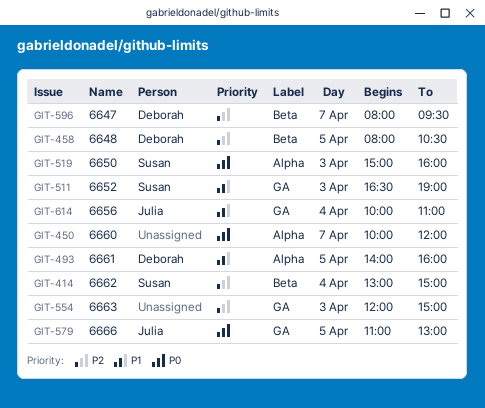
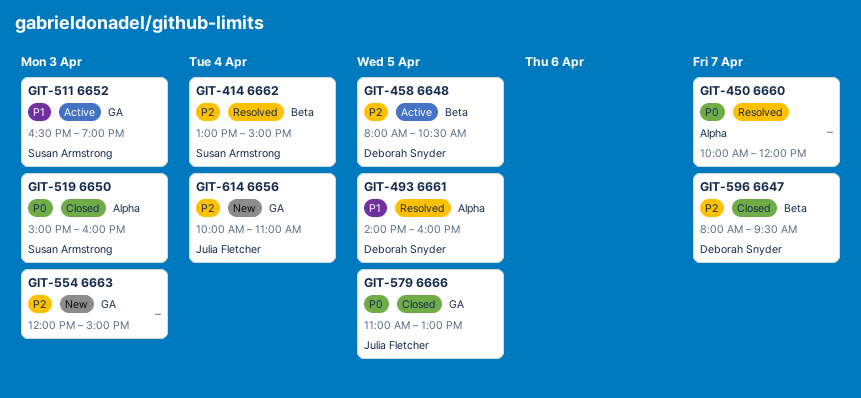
GIT-614, priority: P1 -> P2

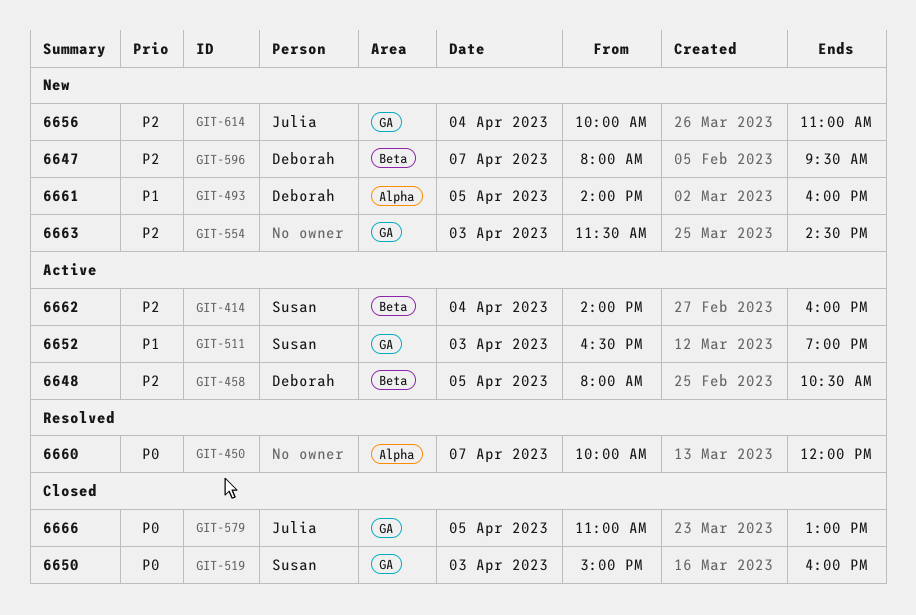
GIT-414, status: Resolved -> Active
GIT-414, begins: 13:00 -> 14:00
GIT-414, ends: 15:00 -> 16:00
GIT-493, status: Resolved -> New
GIT-519, label: Alpha -> GA
GIT-554, begins: 12:00 -> 11:30
GIT-554, ends: 15:00 -> 14:30
GIT-596, status: Closed -> New

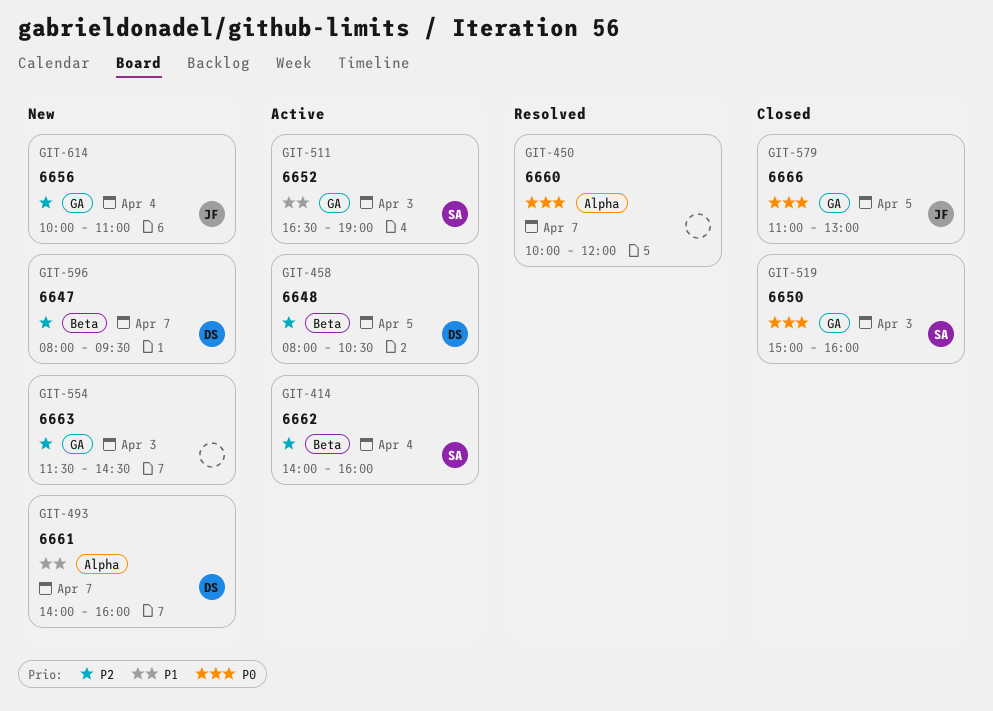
GIT-493, day: Apr 5 -> Apr 7

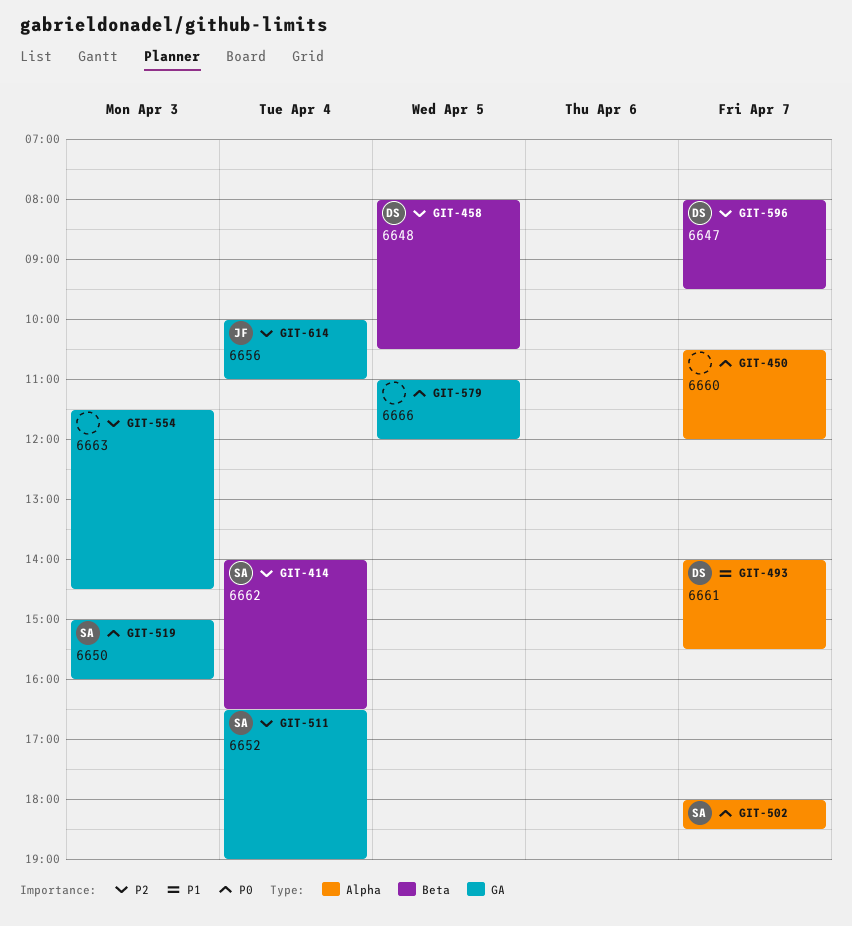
GIT-414, ends: 16:00 -> 16:30
GIT-450, begins: 10:00 -> 10:30
GIT-493, ends: 16:00 -> 15:30
GIT-502: none -> present
GIT-511, priority: P1 -> P2
GIT-511, day: Apr 3 -> Apr 4
GIT-579, owner: JF -> none
GIT-579, ends: 13:00 -> 12:00

